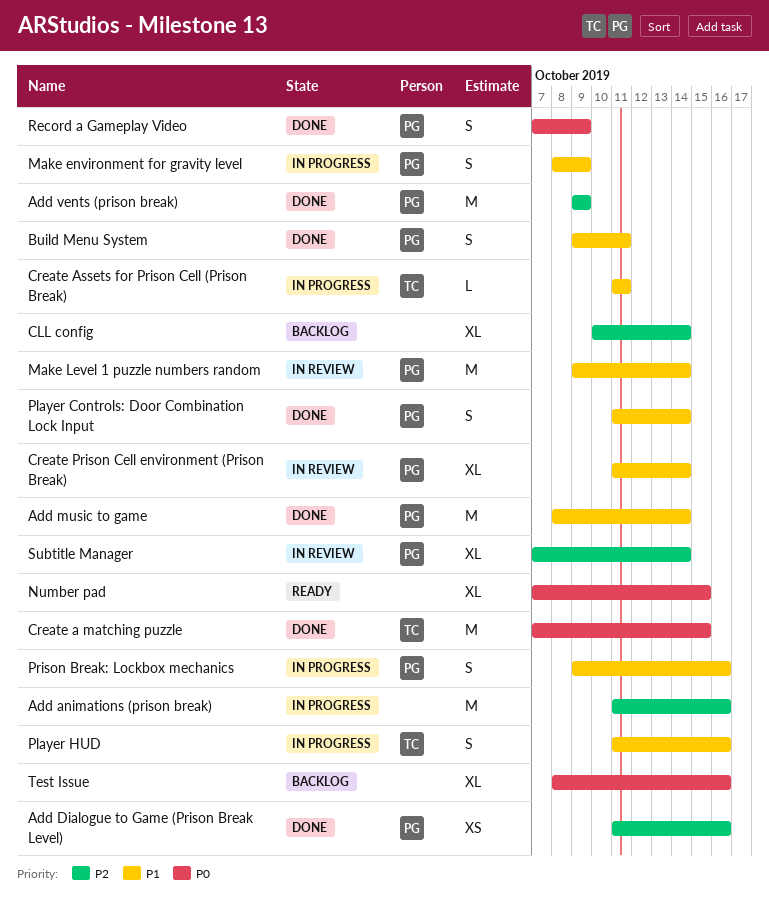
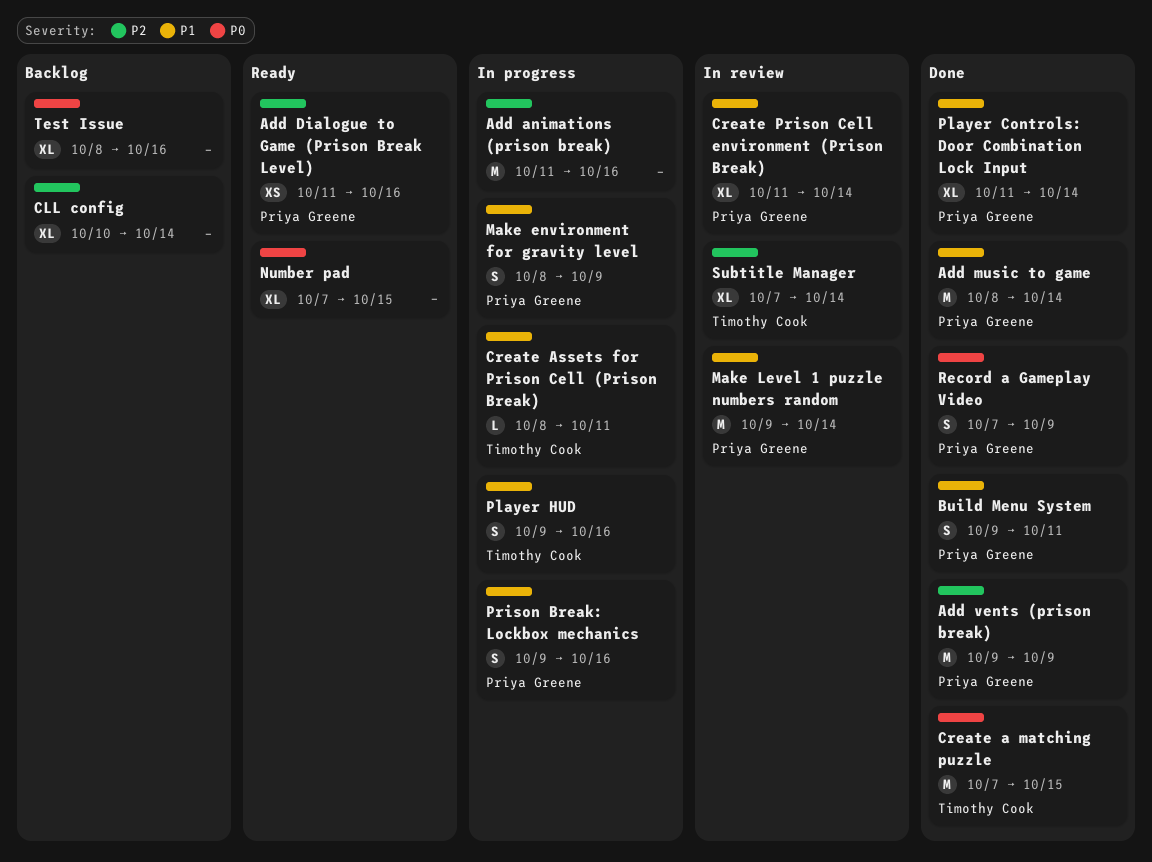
Add Dialogue to Game (Prison Break Level), status: Done -> Ready
Create Assets for Prison Cell (Prison Break), start: Oct 11 -> Oct 8
Player Controls: Door Combination Lock Input, estimate: S -> XL
Player HUD, start: Oct 11 -> Oct 9
Subtitle Manager, owner: Priya Greene -> Timothy Cook

